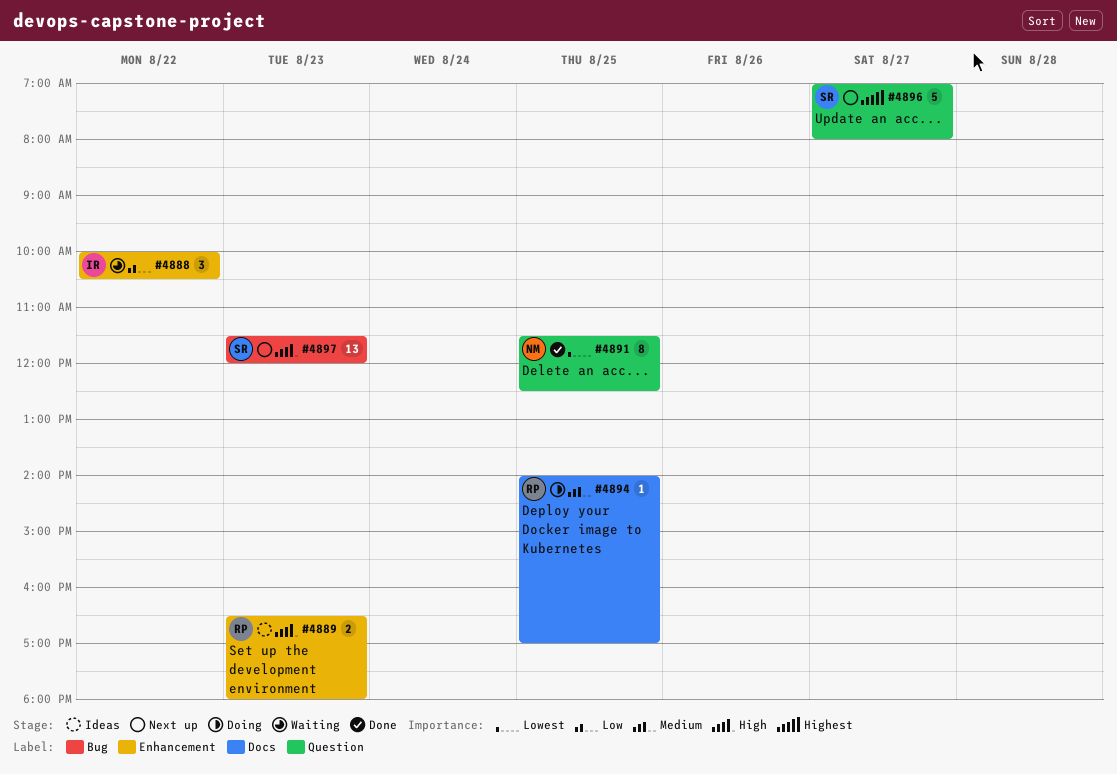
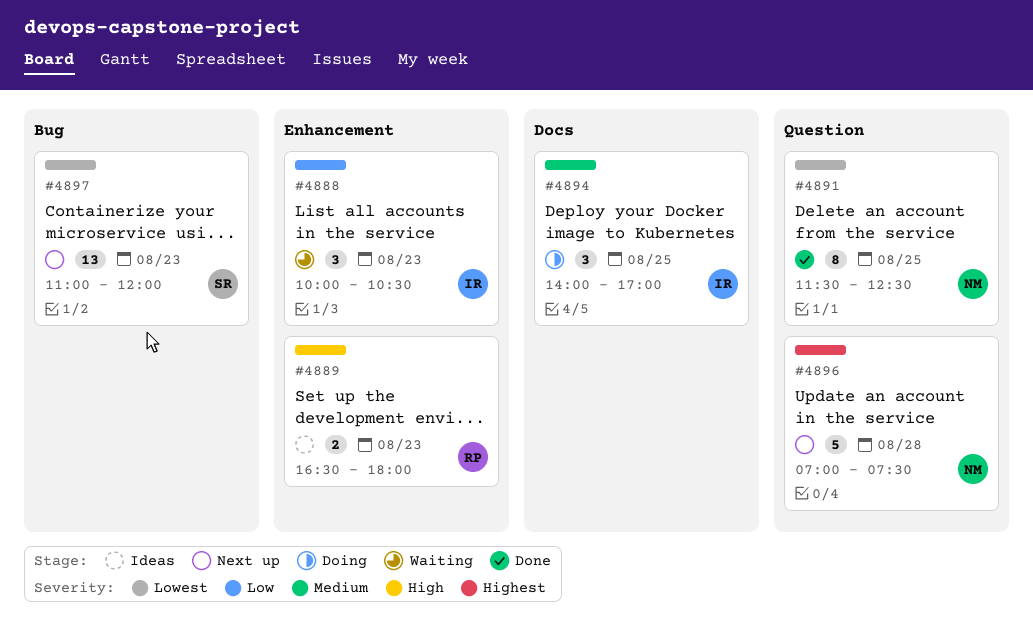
#4888, day: Aug 22 -> Aug 23
#4894, owner: RP -> IR
#4894, estimate: 1 -> 3
#4896, owner: SR -> NM
#4896, day: Aug 27 -> Aug 28
#4896, ends: 08:00 -> 07:30
#4897, priority: High -> Lowest
#4897, begins: 11:30 -> 11:00

